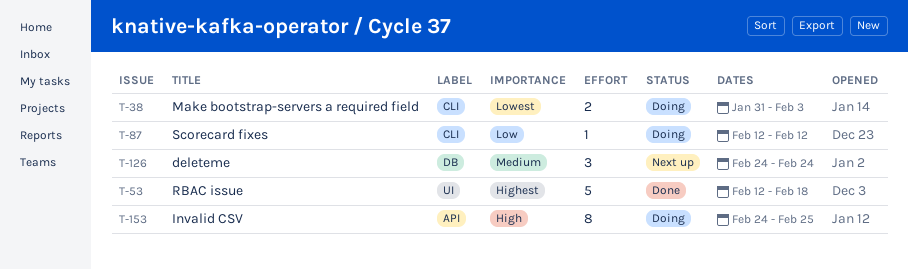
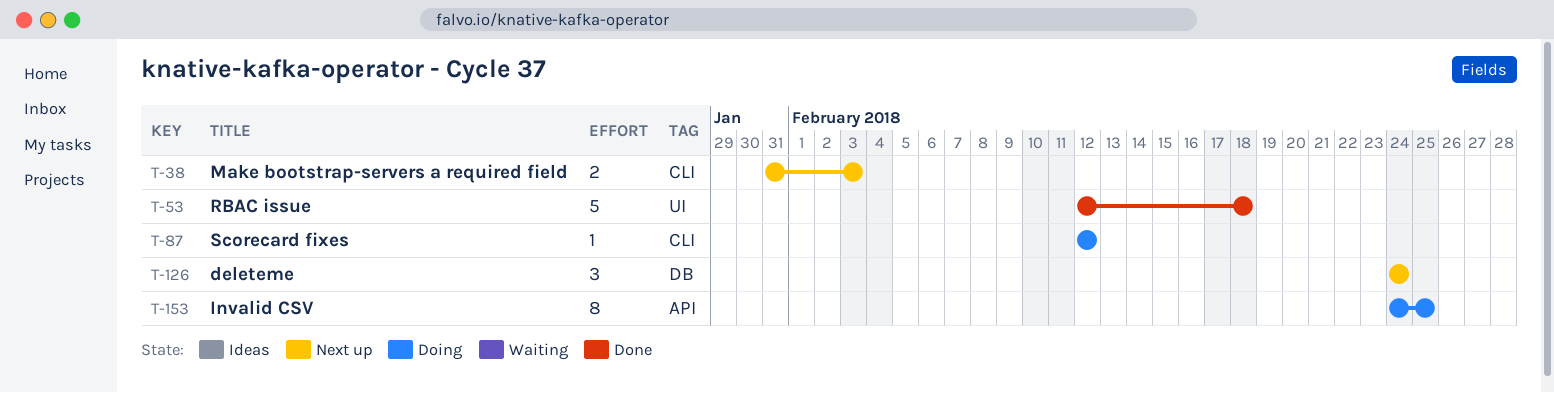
T-38, status: Doing -> Next up

